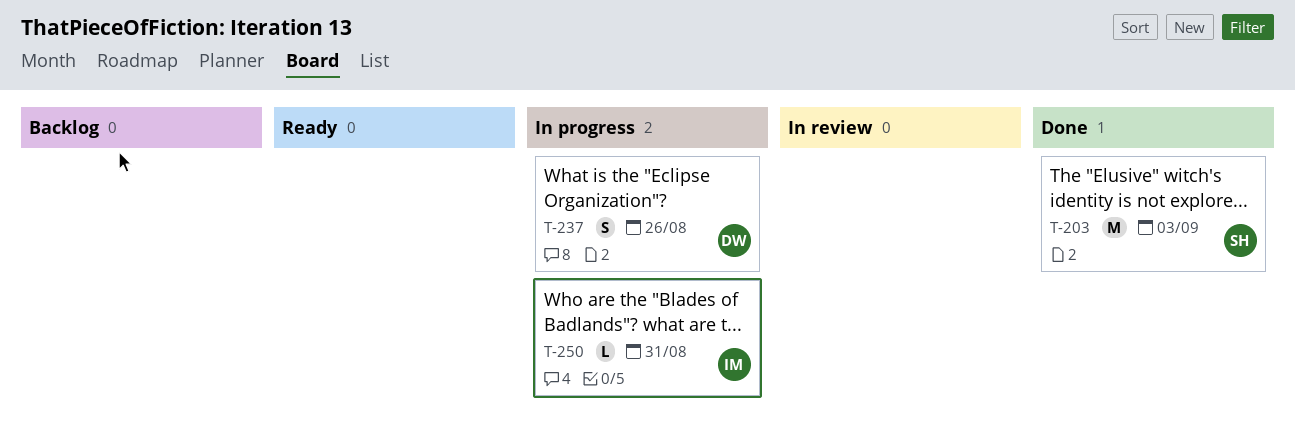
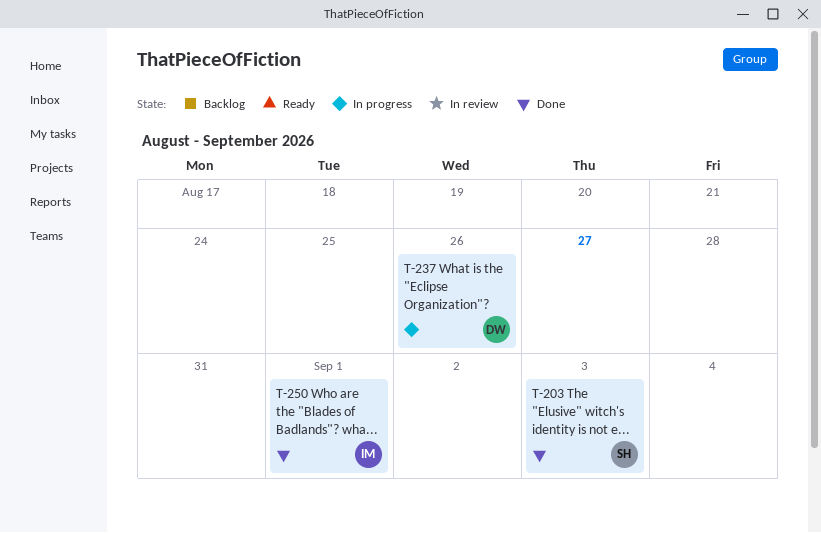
T-250, status: In progress -> Done
T-250, due: Aug 31 -> Sep 1

